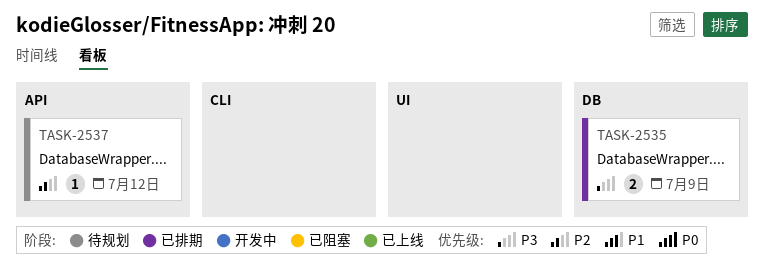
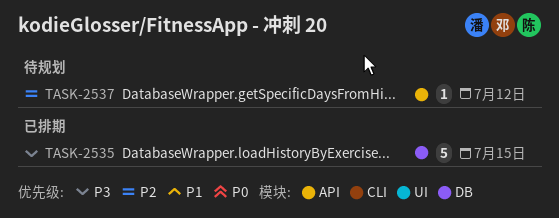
TASK-2535, estimate: 2 -> 5
TASK-2535, due: Jul 9 -> Jul 15

